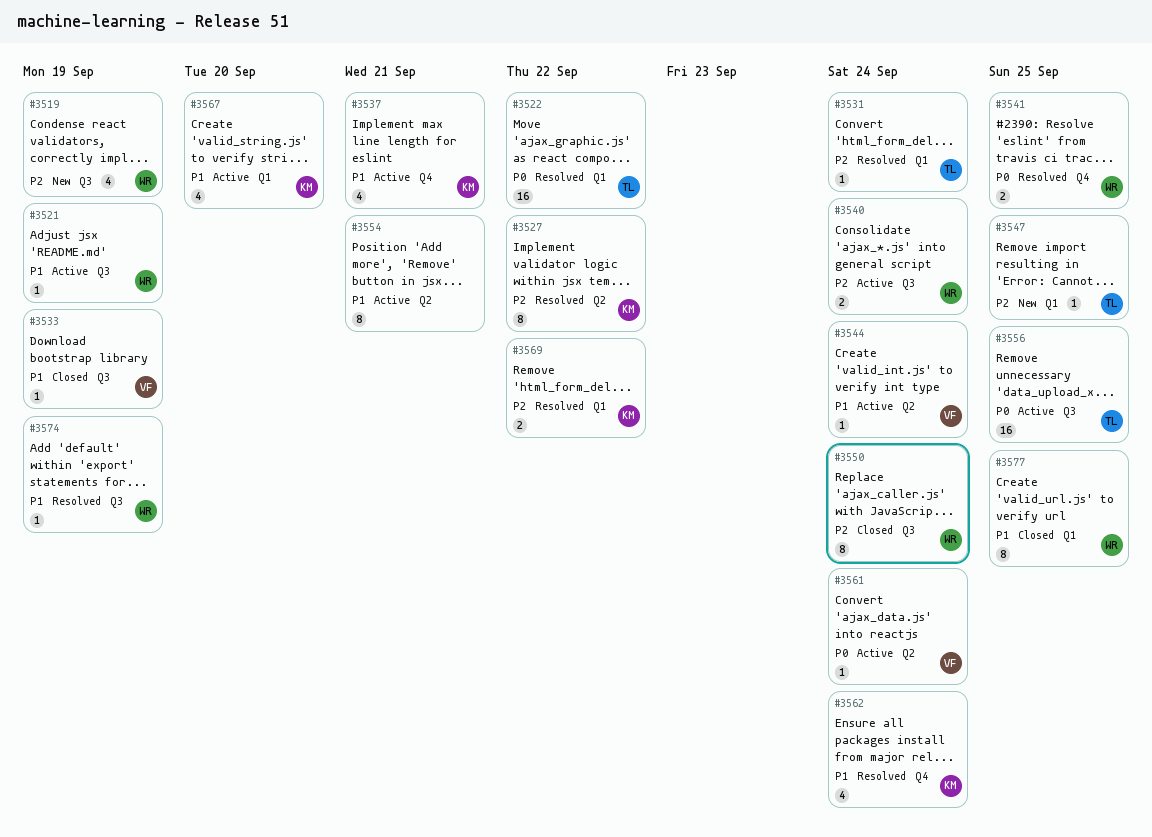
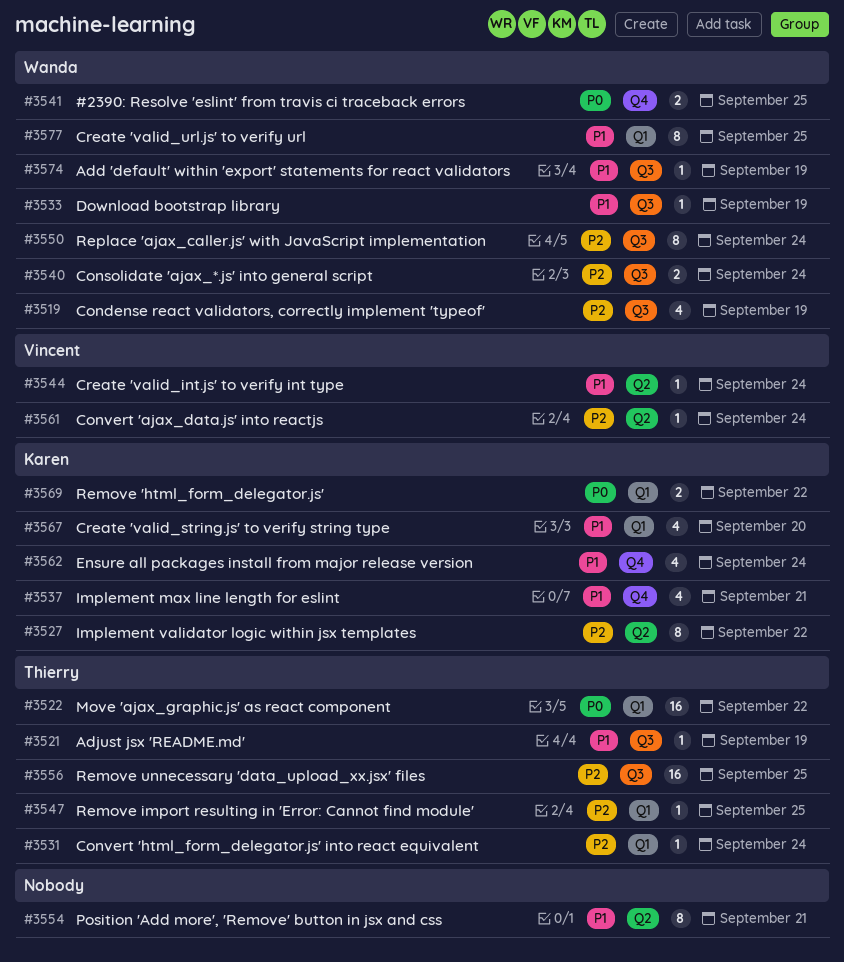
#3521, owner: Wanda -> Thierry
#3533, owner: Vincent -> Wanda
#3556, priority: P0 -> P2
#3561, priority: P0 -> P2
#3569, priority: P2 -> P0

